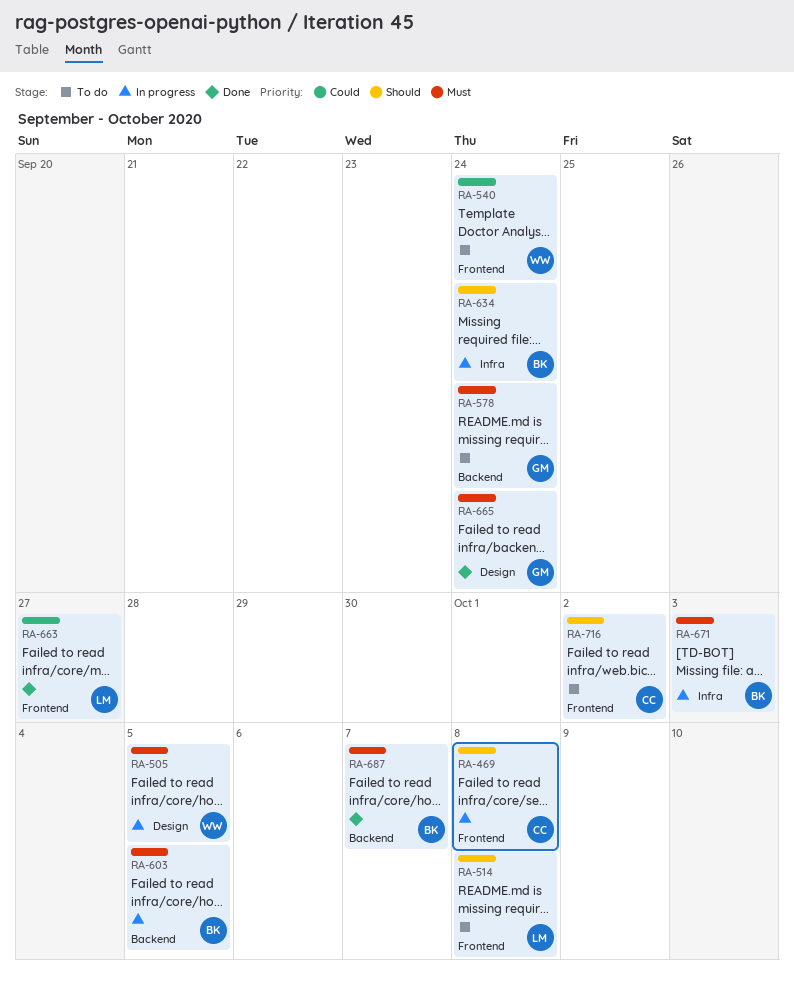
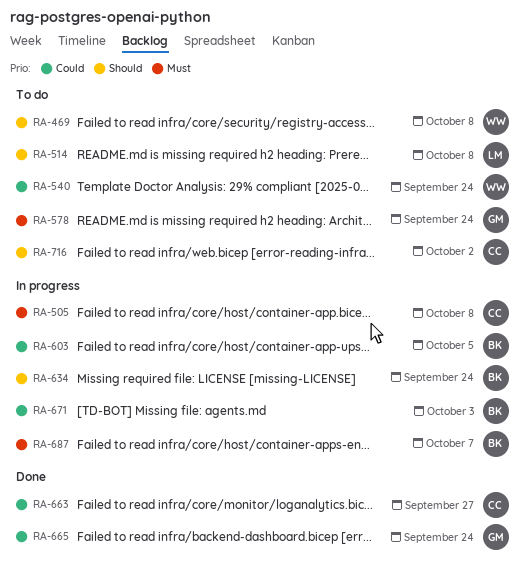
RA-469, status: In progress -> To do
RA-469, owner: CC -> WW
RA-505, owner: WW -> CC
RA-505, due: Oct 5 -> Oct 8
RA-603, priority: Must -> Could
RA-663, owner: LM -> CC
RA-665, priority: Must -> Could
RA-671, priority: Must -> Could
RA-687, status: Done -> In progress

